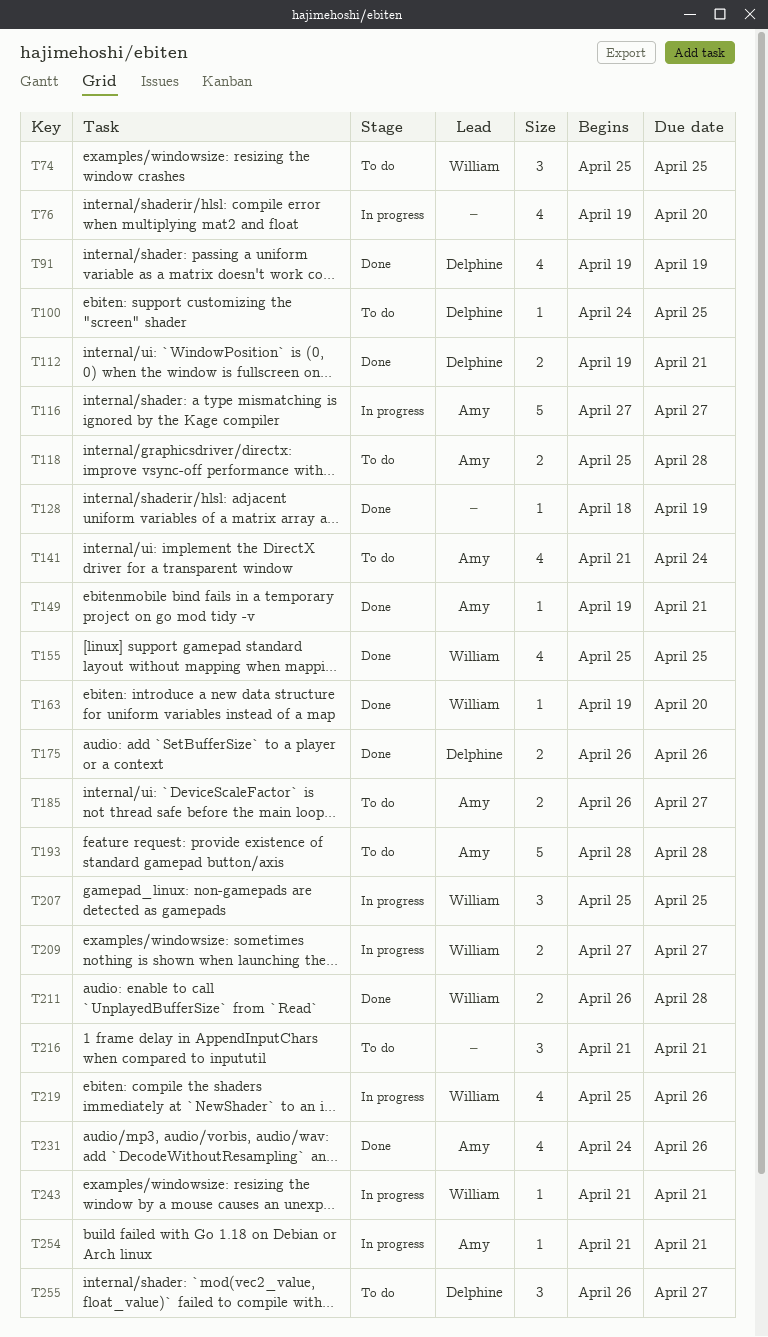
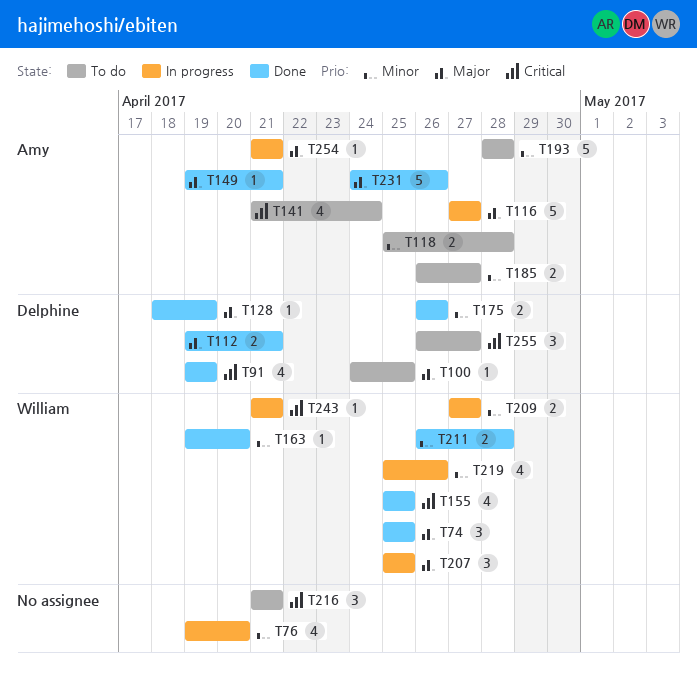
T74, status: To do -> Done
T128, owner: none -> Delphine
T231, estimate: 4 -> 5

